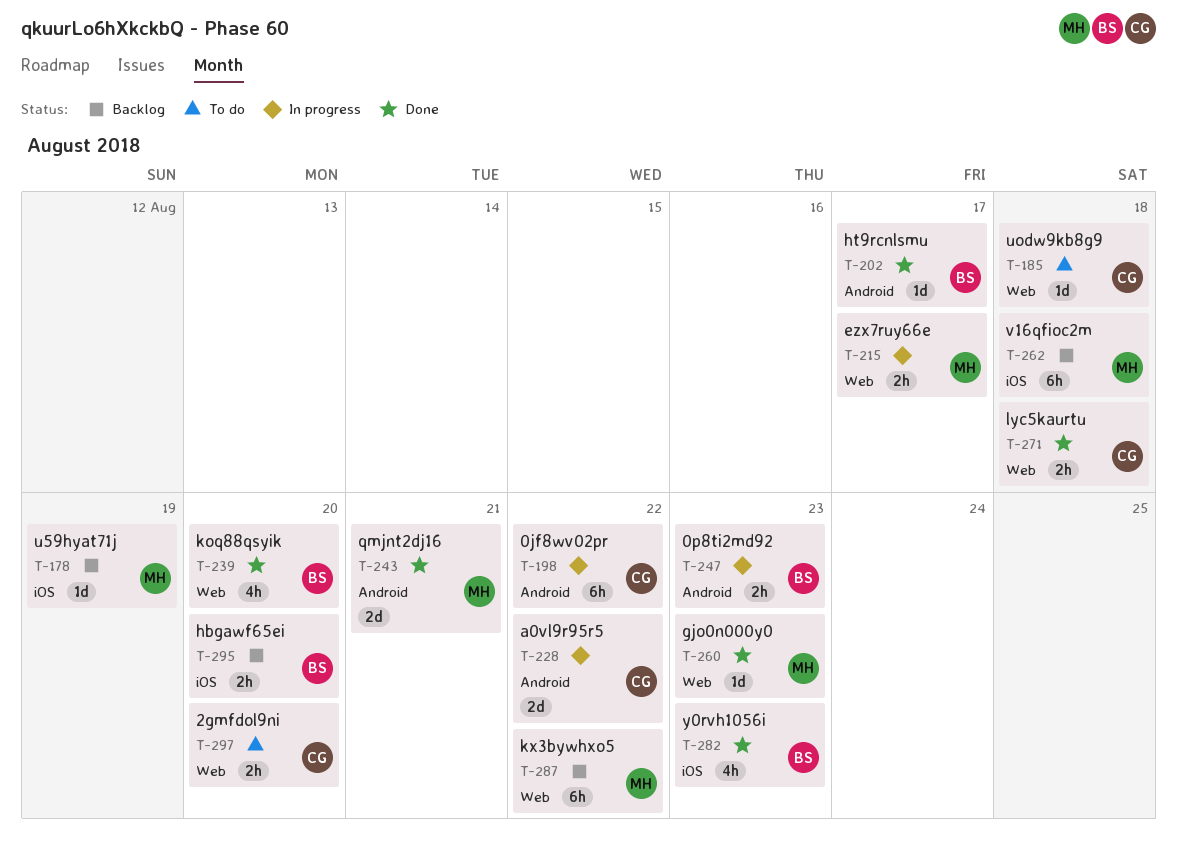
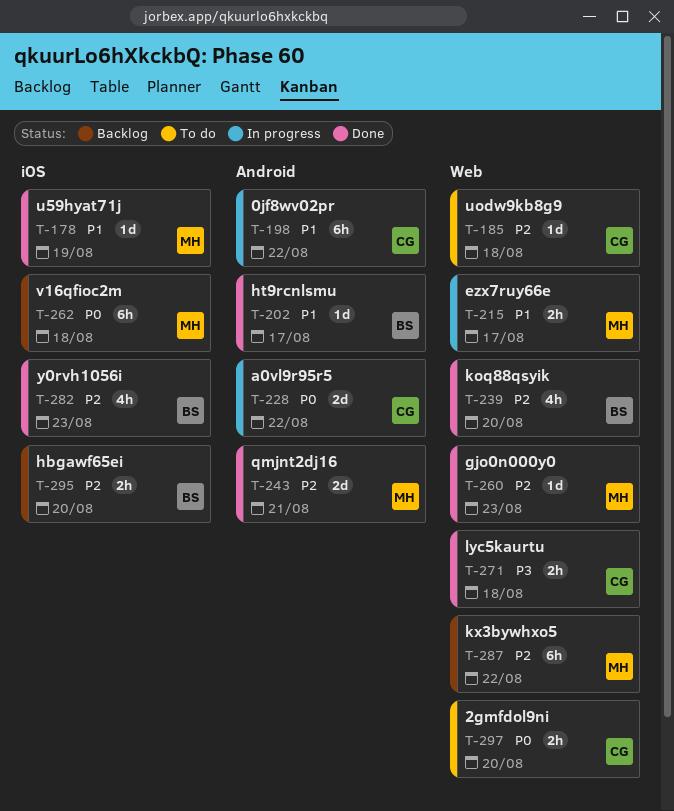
T-178, status: Backlog -> Done
T-247: present -> none

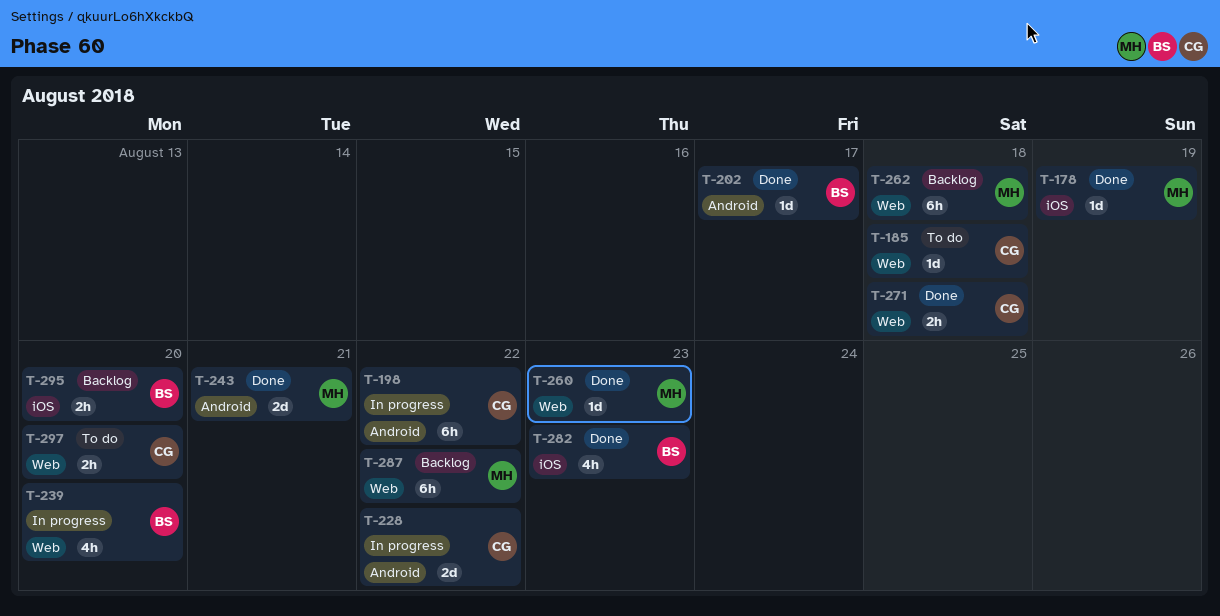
T-215: present -> none
T-239, status: Done -> In progress
T-262, label: iOS -> Web

